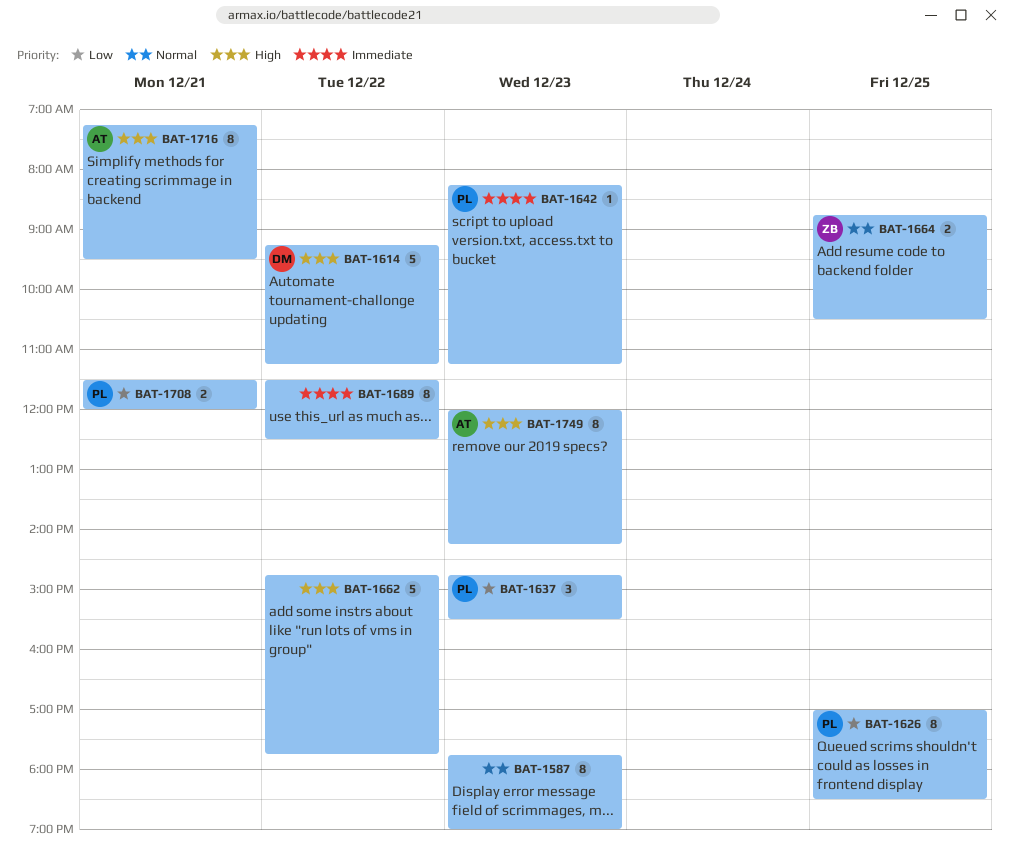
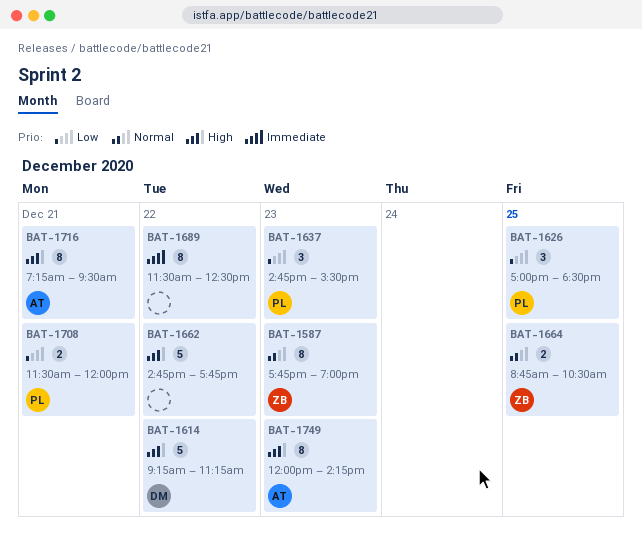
BAT-1587, owner: none -> ZB
BAT-1626, estimate: 8 -> 3
BAT-1642: present -> none

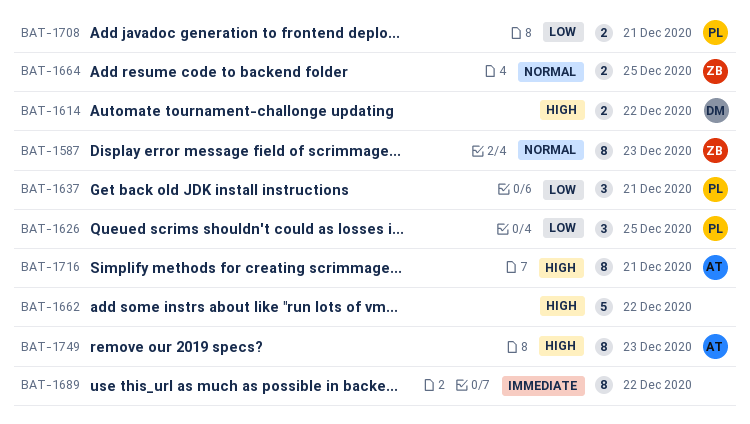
BAT-1614, estimate: 5 -> 2
BAT-1637, day: Dec 23 -> Dec 21

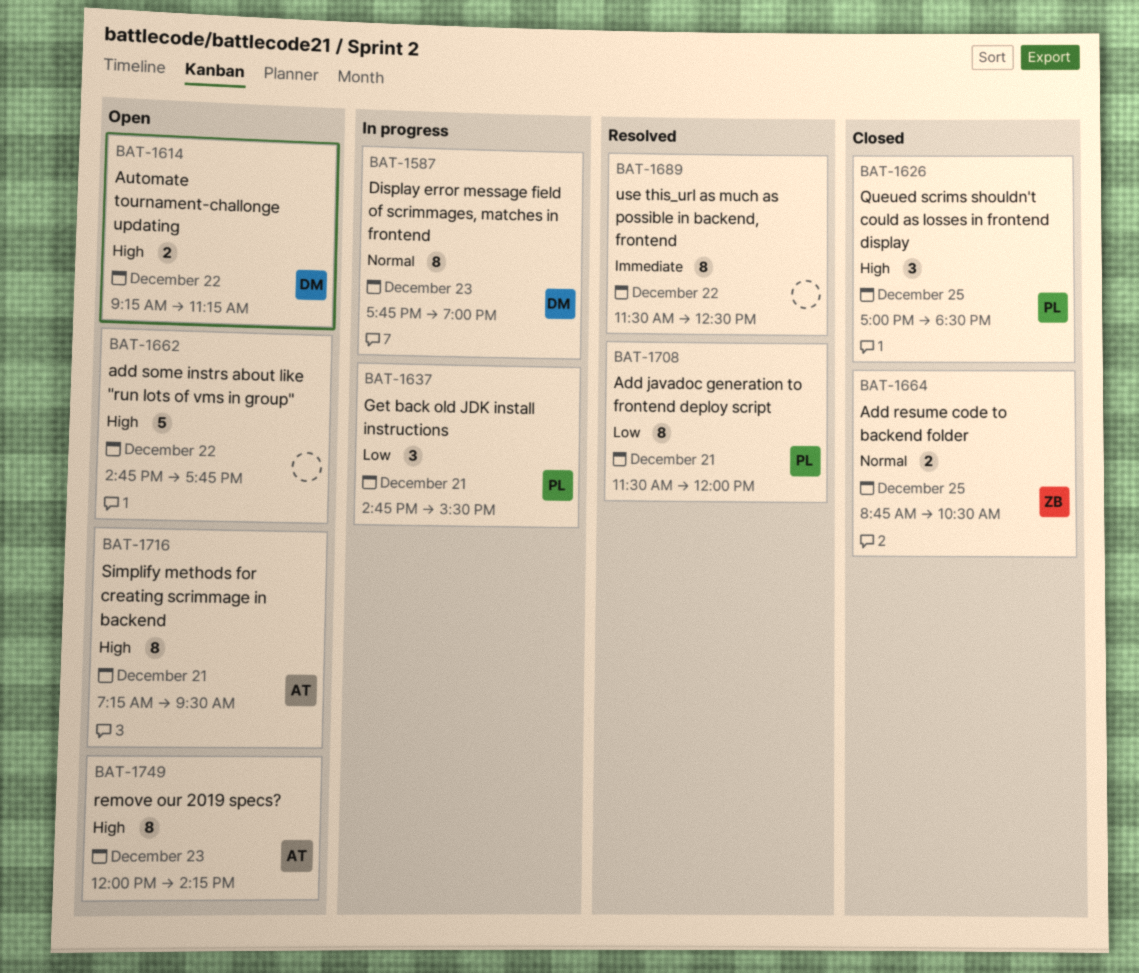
BAT-1587, owner: ZB -> DM
BAT-1626, priority: Low -> High
BAT-1708, estimate: 2 -> 8

